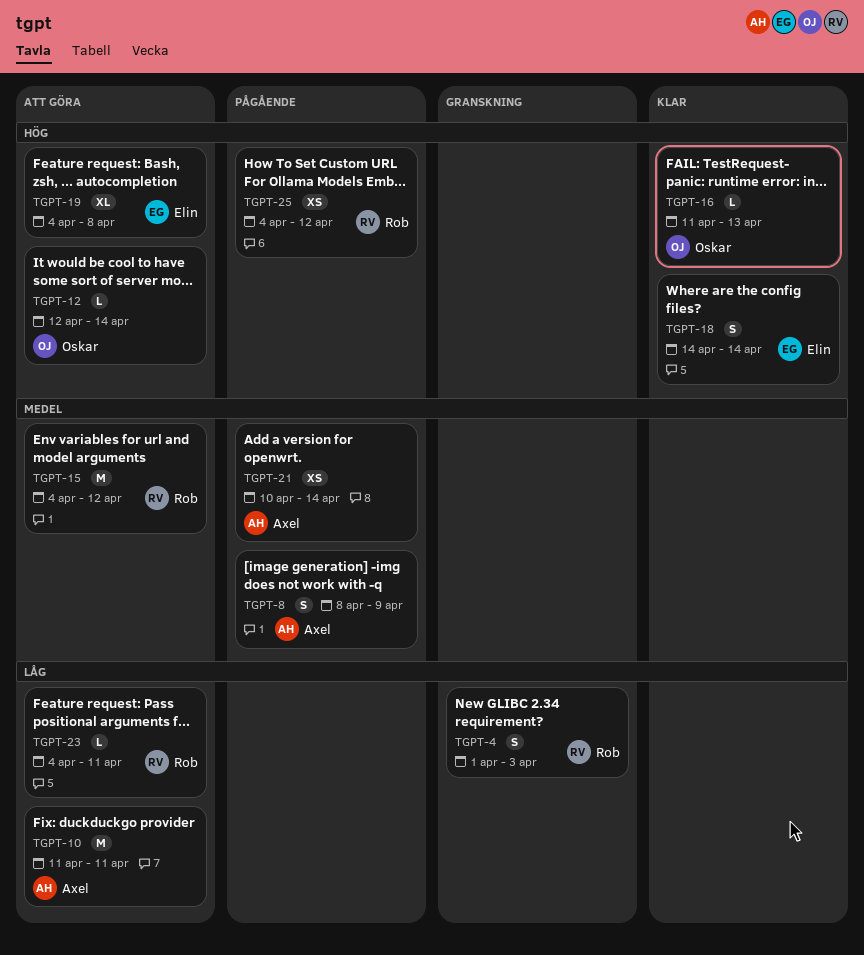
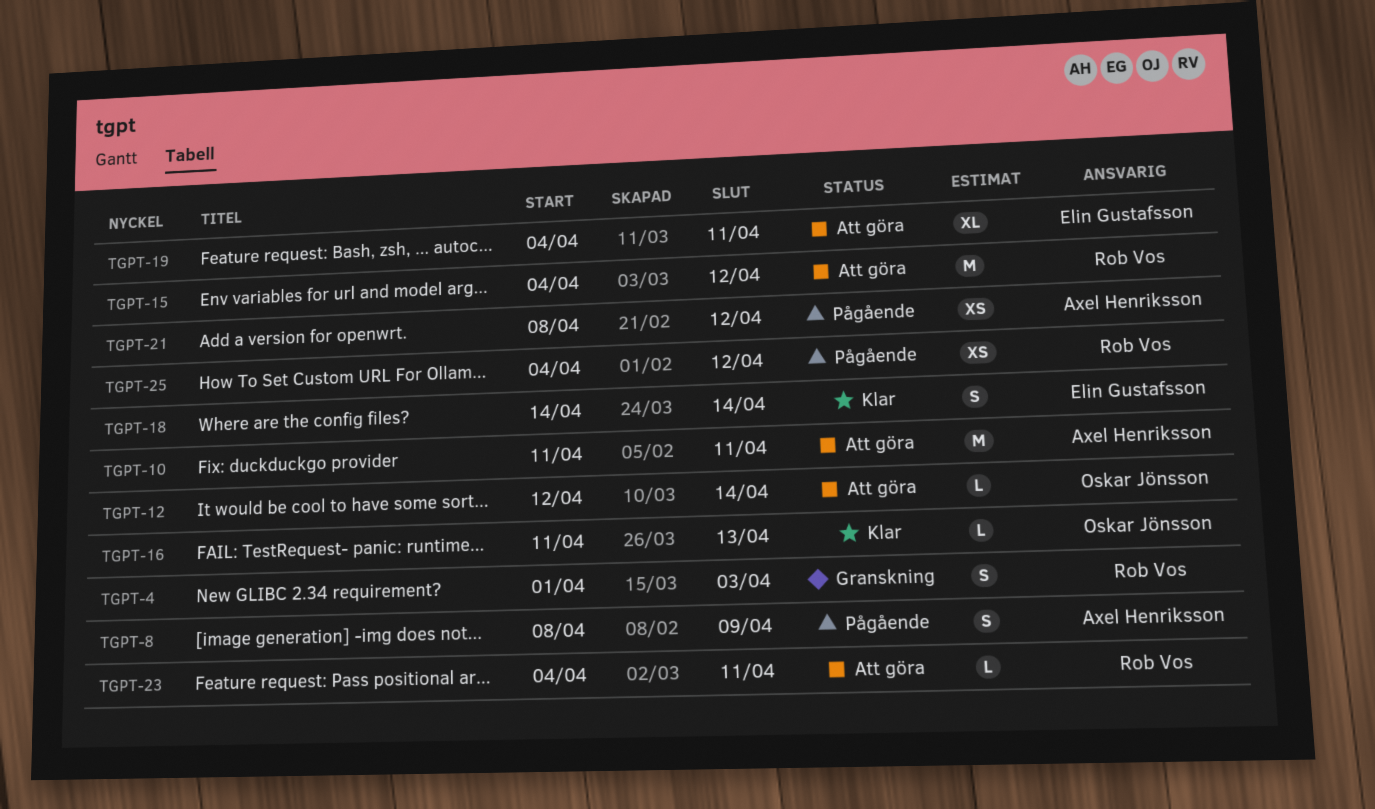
TGPT-19, due: Apr 8 -> Apr 11
TGPT-21, start: Apr 10 -> Apr 8
TGPT-21, due: Apr 14 -> Apr 12

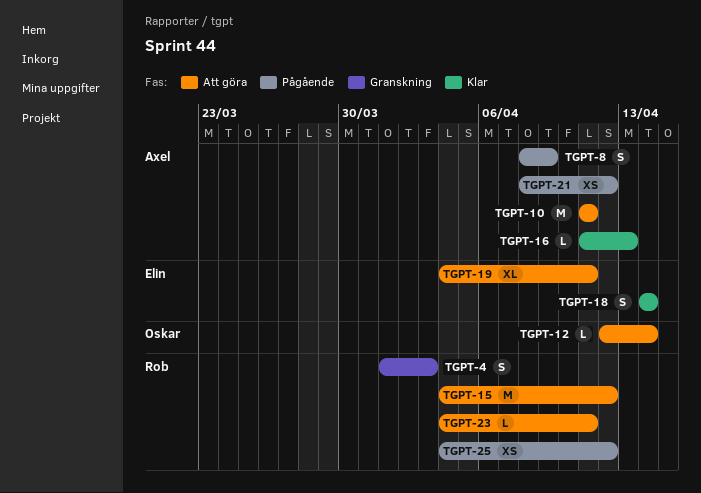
TGPT-16, owner: Oskar Jönsson -> Axel Henriksson

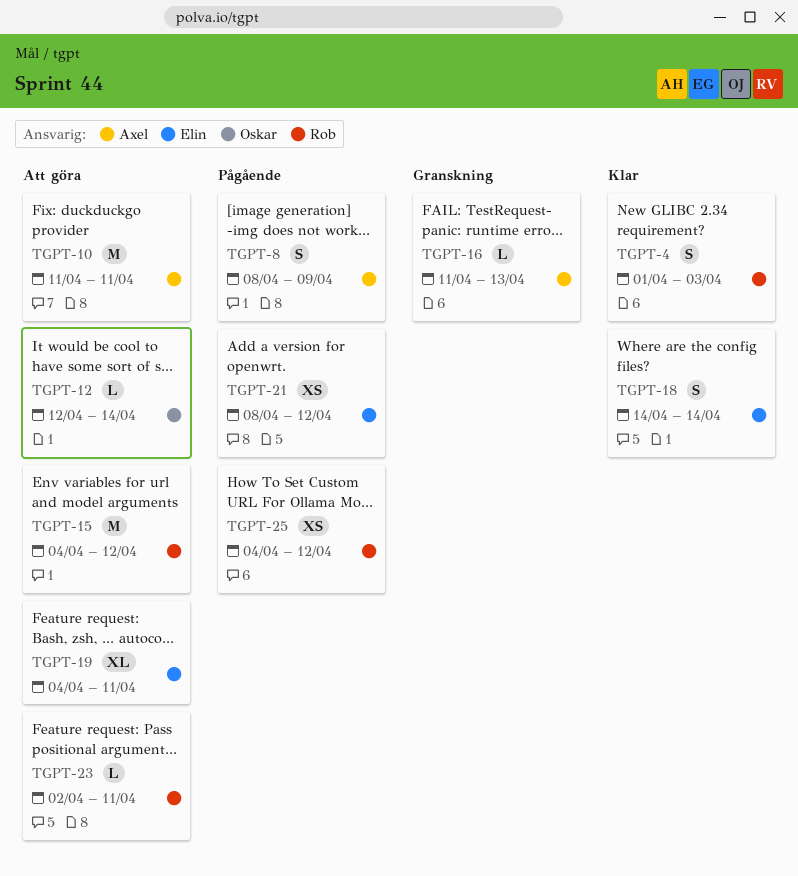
TGPT-4, status: Granskning -> Klar
TGPT-16, status: Klar -> Granskning
TGPT-21, owner: Axel -> Elin
TGPT-23, start: Apr 4 -> Apr 2

